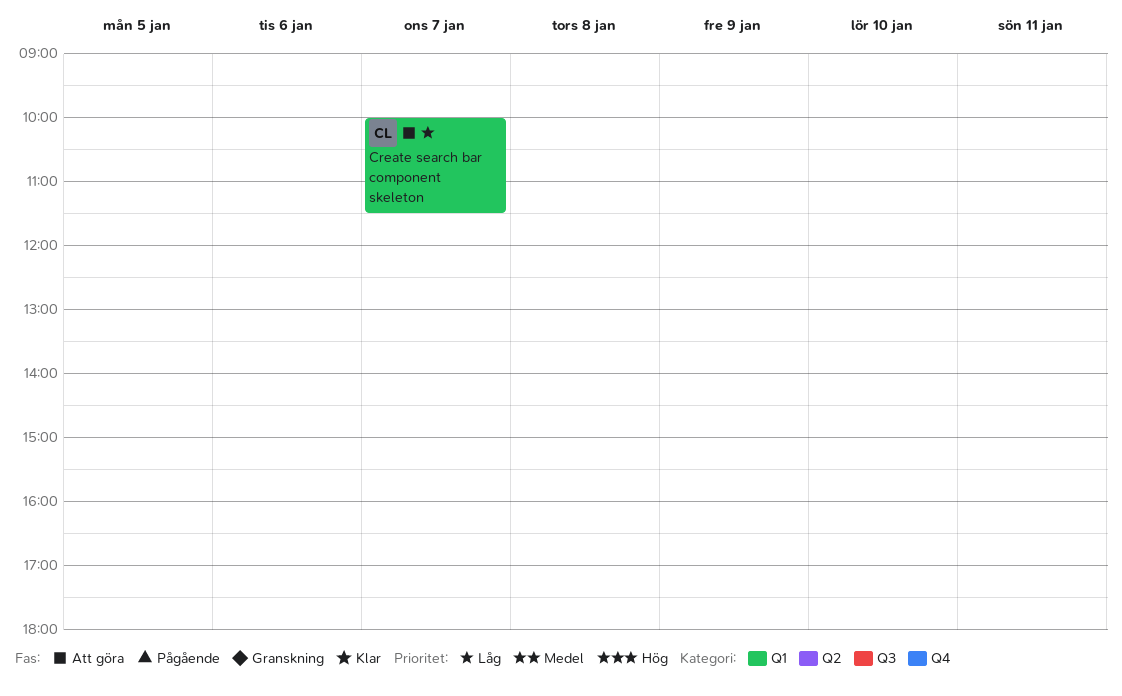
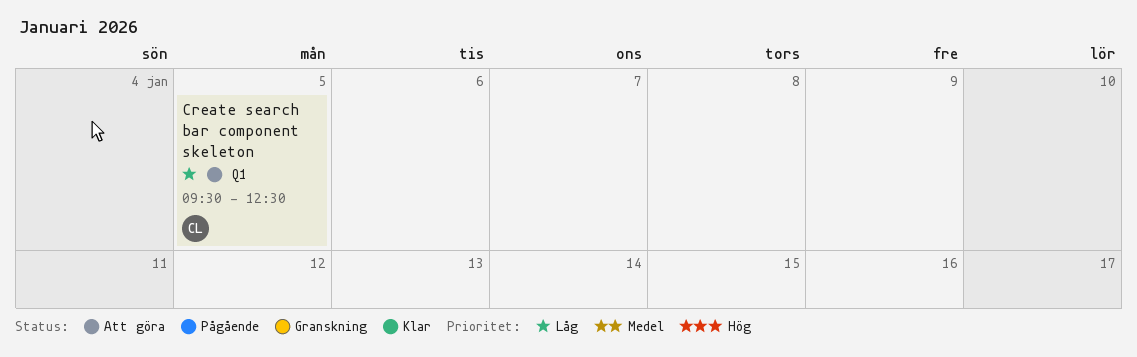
Create search bar component skeleton, day: Jan 7 -> Jan 5
Create search bar component skeleton, begins: 10:00 -> 09:30
Create search bar component skeleton, ends: 11:30 -> 12:30

